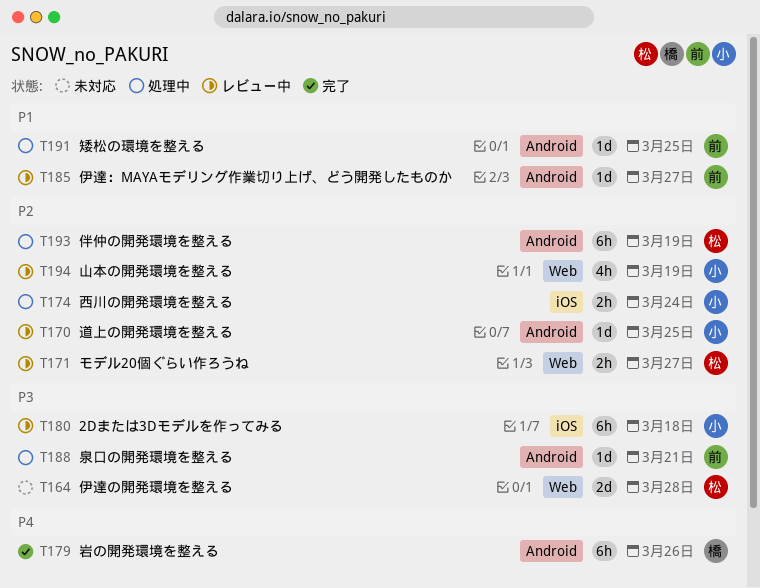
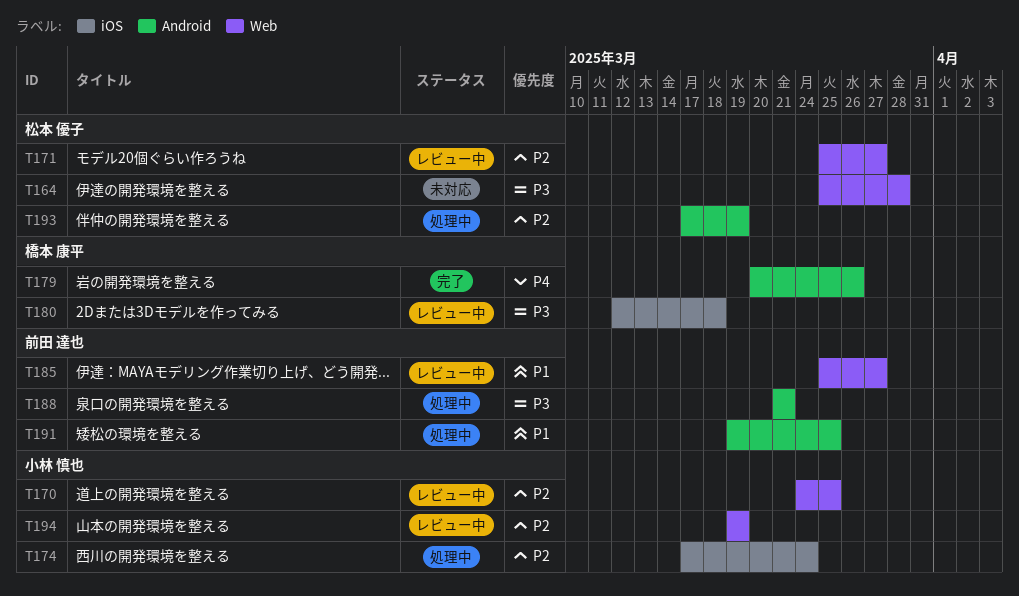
T170, label: Android -> Web
T180, owner: 小林 慎也 -> 橋本 康平
T185, label: Android -> Web

